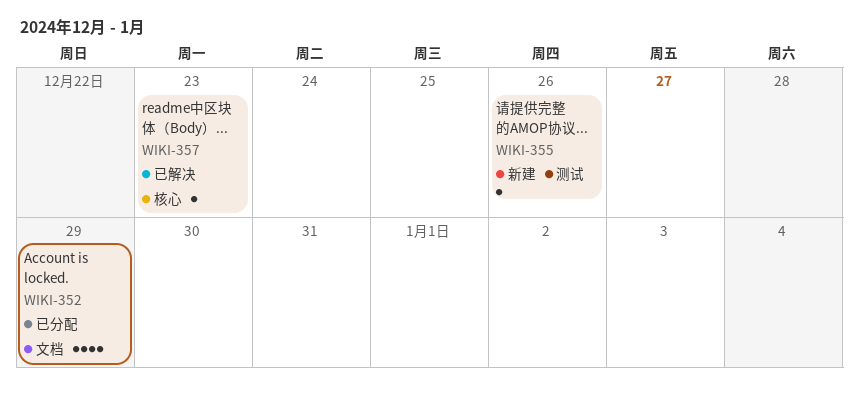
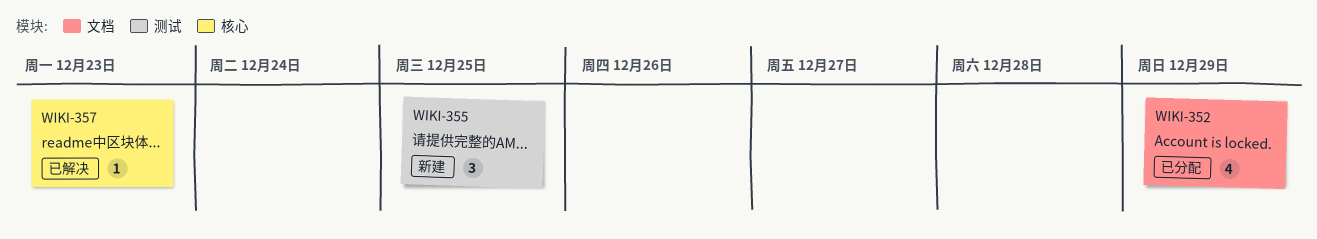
WIKI-355, estimate: 1 -> 3
WIKI-355, due: Dec 26 -> Dec 25

